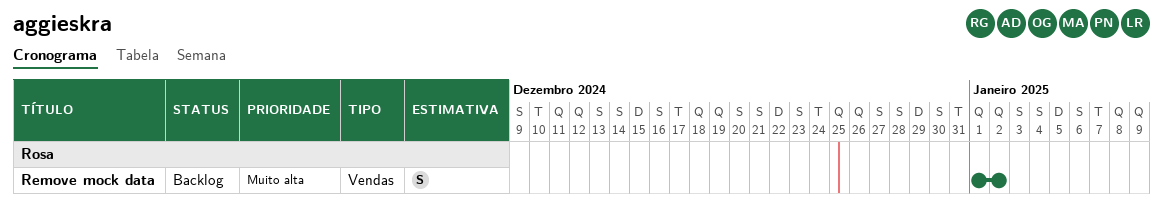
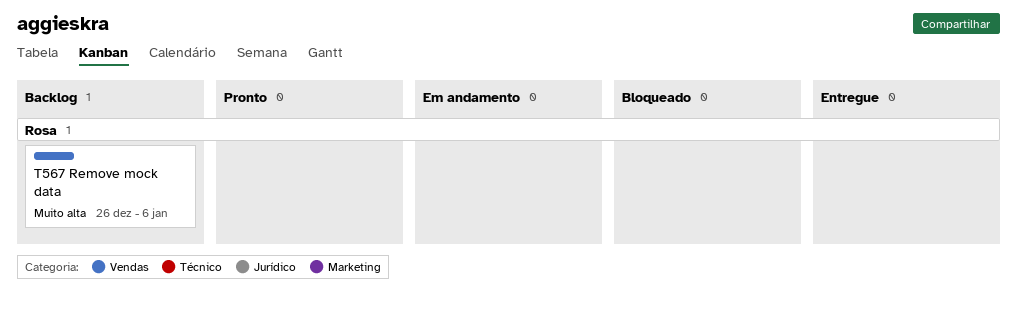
Remove mock data, start: Jan 1 -> Dec 26
Remove mock data, due: Jan 2 -> Jan 6

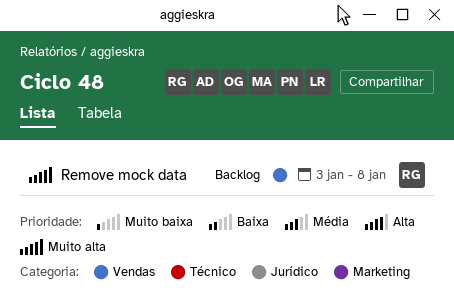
Remove mock data, start: Dec 26 -> Jan 3
Remove mock data, due: Jan 6 -> Jan 8

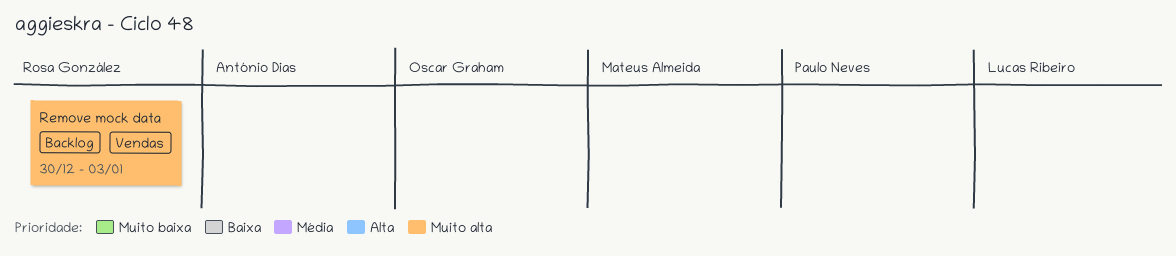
Remove mock data, start: Jan 3 -> Dec 30
Remove mock data, due: Jan 8 -> Jan 3

